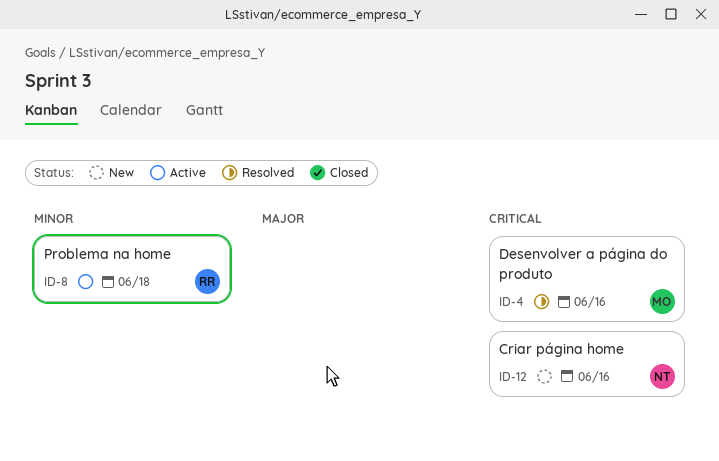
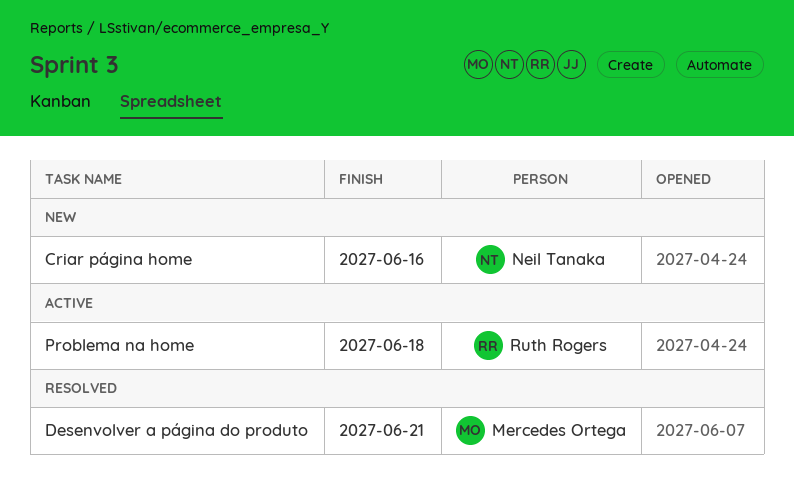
Desenvolver a página do produto, due: Jun 16 -> Jun 21

